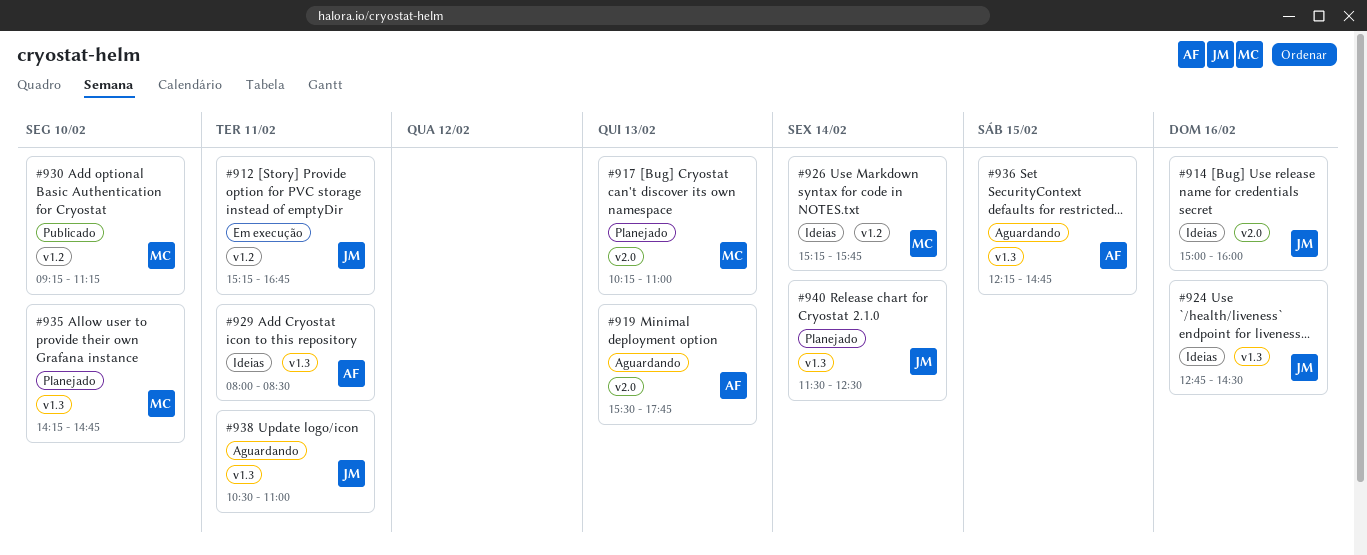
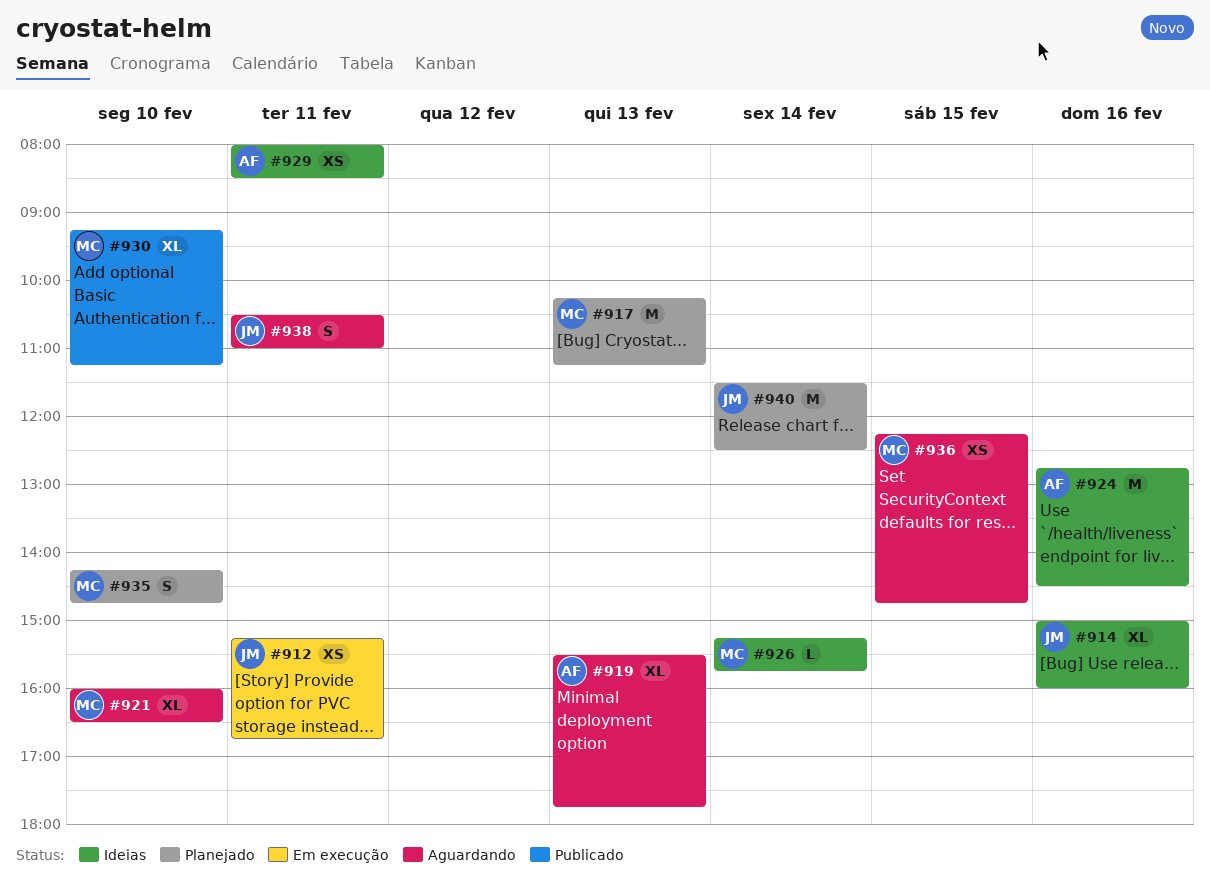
#917, ends: 11:00 -> 11:15
#921: none -> present
#924, owner: JM -> AF
#936, owner: AF -> MC

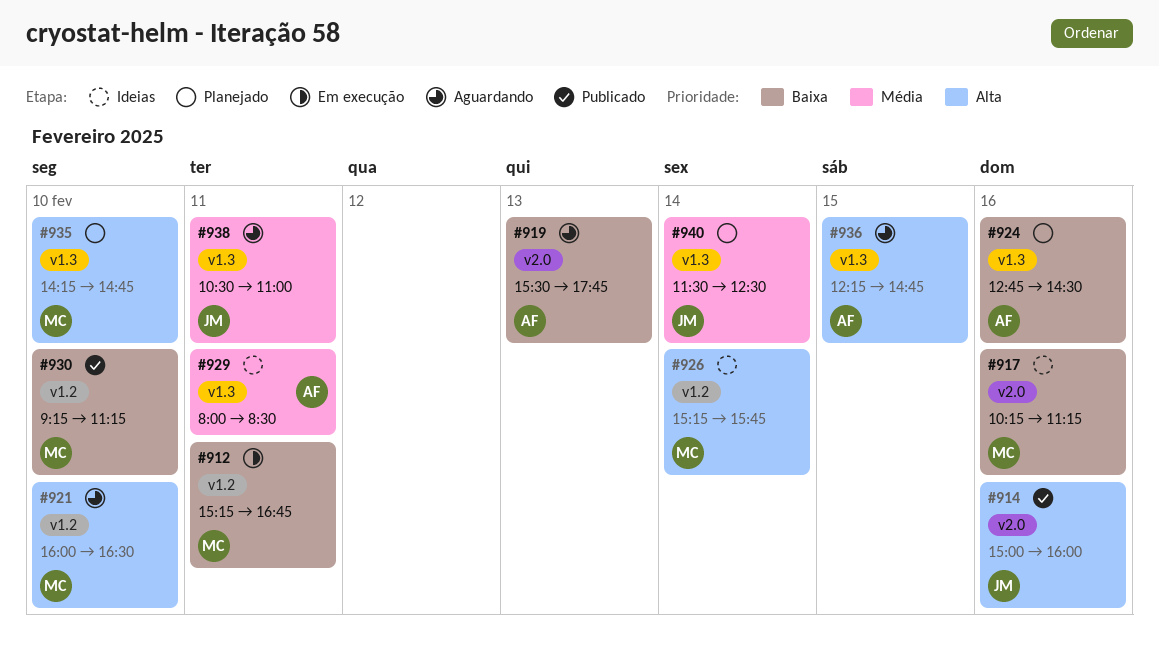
#912, owner: JM -> MC
#914, status: Ideias -> Publicado
#917, status: Planejado -> Ideias
#917, day: Feb 13 -> Feb 16
#924, status: Ideias -> Planejado
#936, owner: MC -> AF

